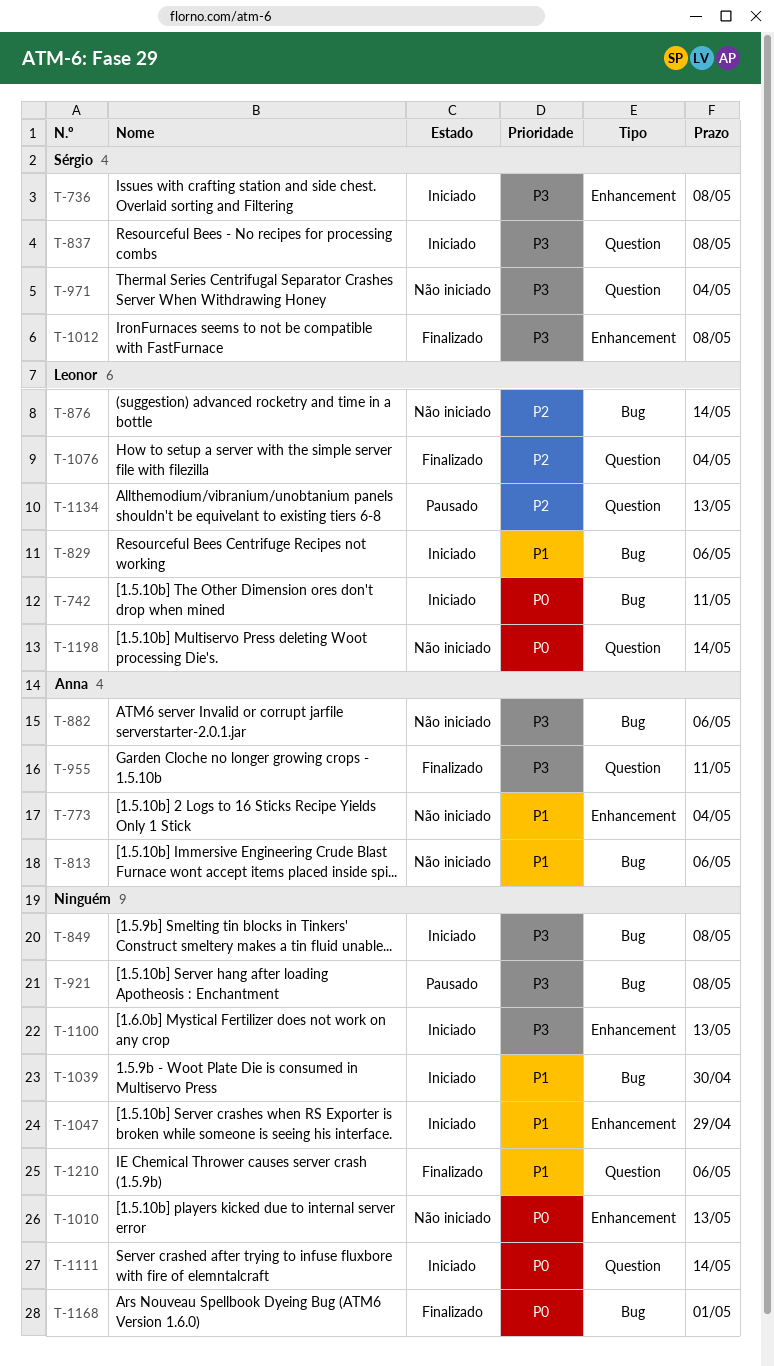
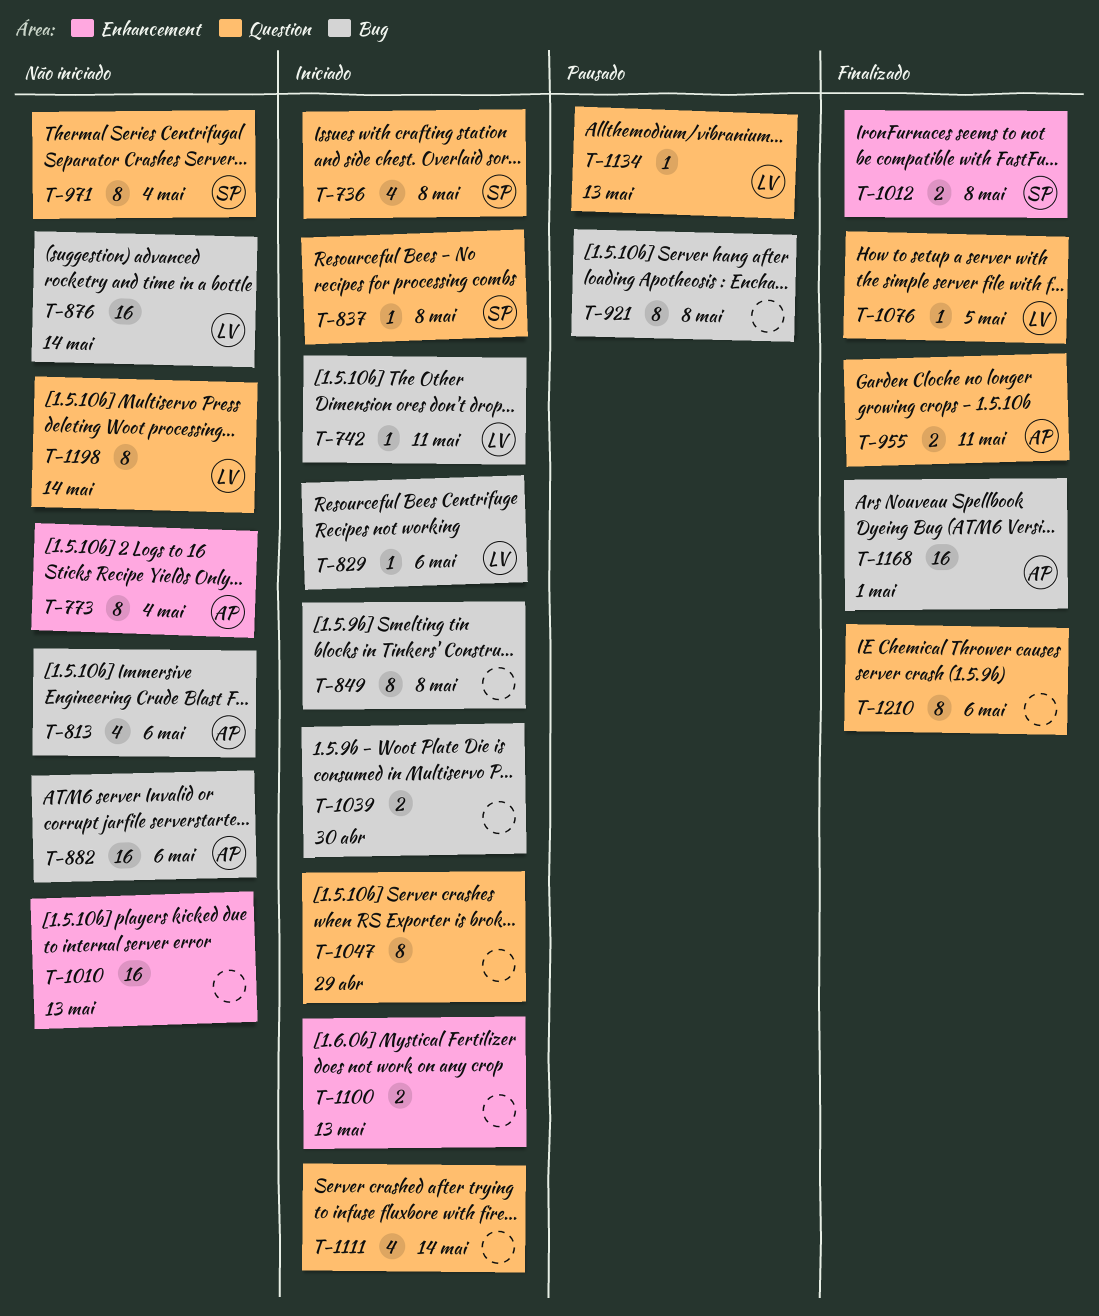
T-736, label: Enhancement -> Question
T-1047, label: Enhancement -> Question
T-1076, due: May 4 -> May 5
T-1168, owner: none -> Anna

